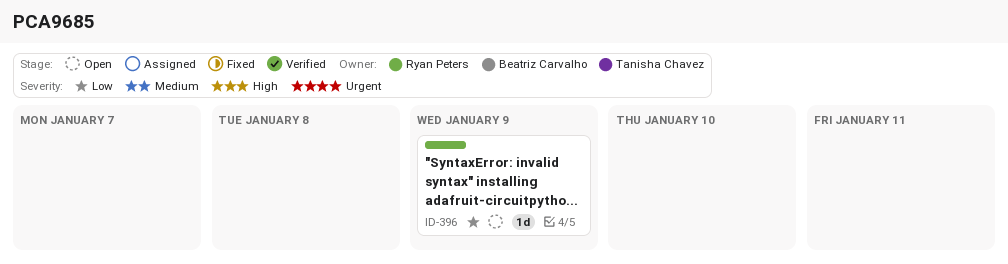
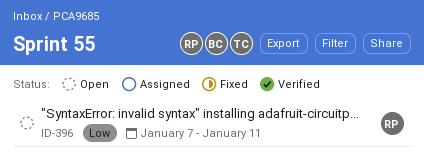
ID-396, due: Jan 9 -> Jan 11

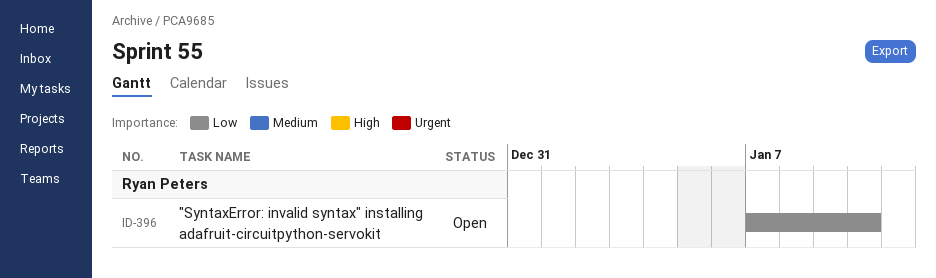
ID-396, due: Jan 11 -> Jan 10

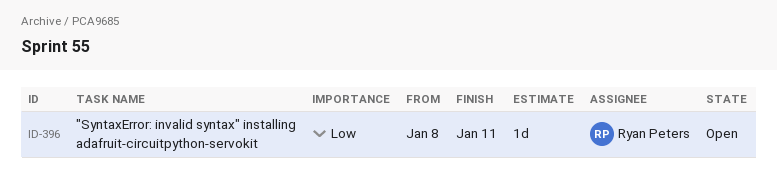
ID-396, start: Jan 7 -> Jan 8
ID-396, due: Jan 10 -> Jan 11

